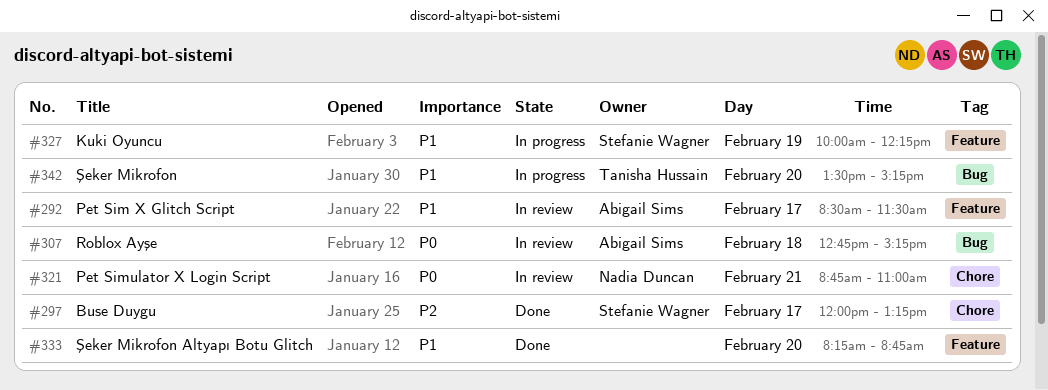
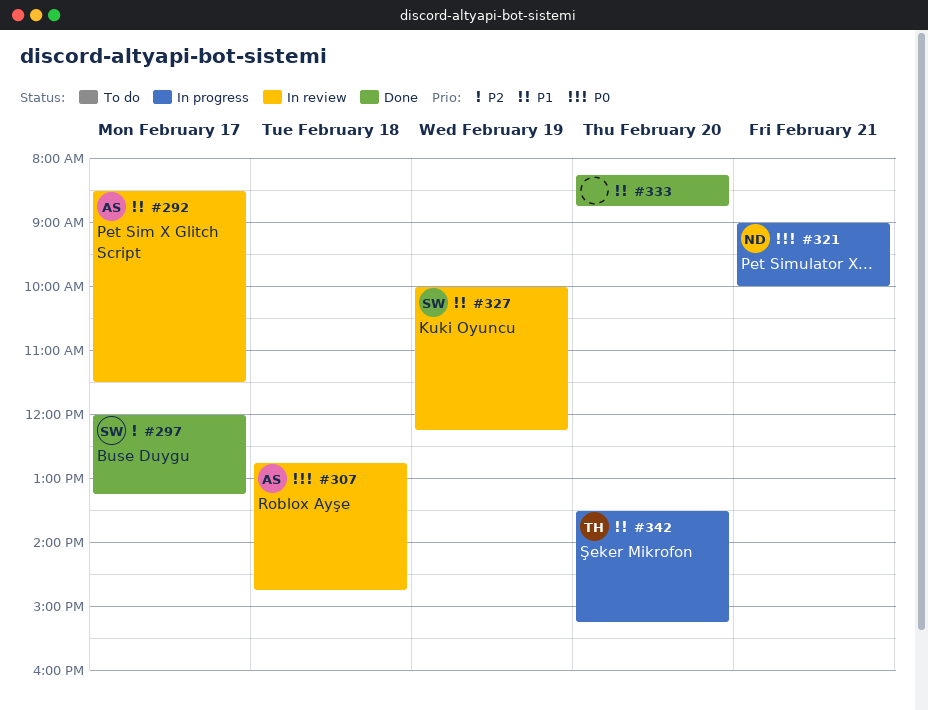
#307, ends: 15:15 -> 14:45
#321, status: In review -> In progress
#321, begins: 08:45 -> 09:00
#321, ends: 11:00 -> 10:00
#327, status: In progress -> In review

